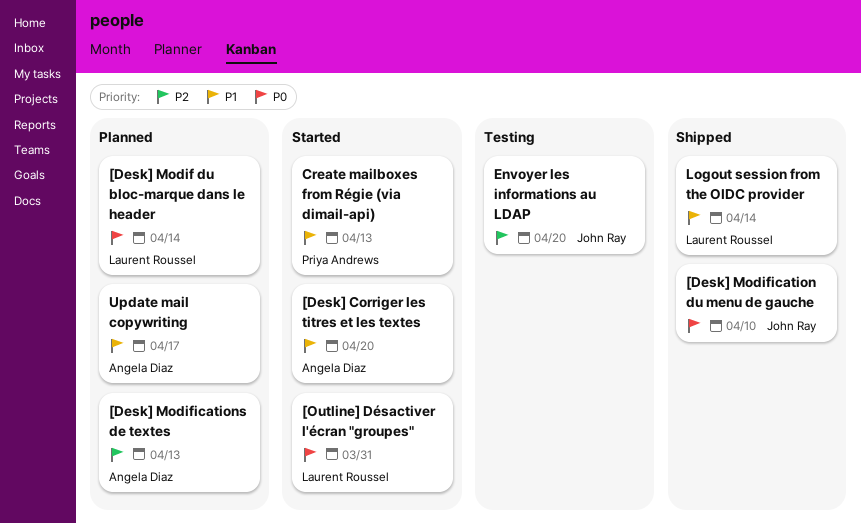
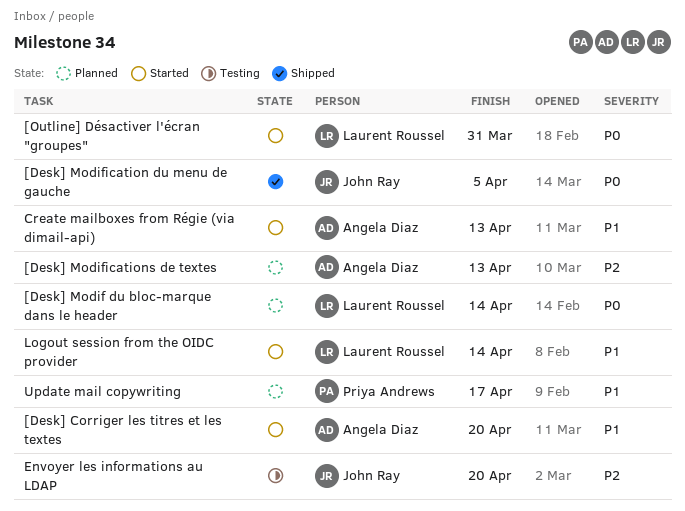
[Desk] Modification du menu de gauche, due: Apr 10 -> Apr 5
Create mailboxes from Régie (via dimail-api), owner: Priya Andrews -> Angela Diaz
Logout session from the OIDC provider, status: Shipped -> Started
Update mail copywriting, owner: Angela Diaz -> Priya Andrews

